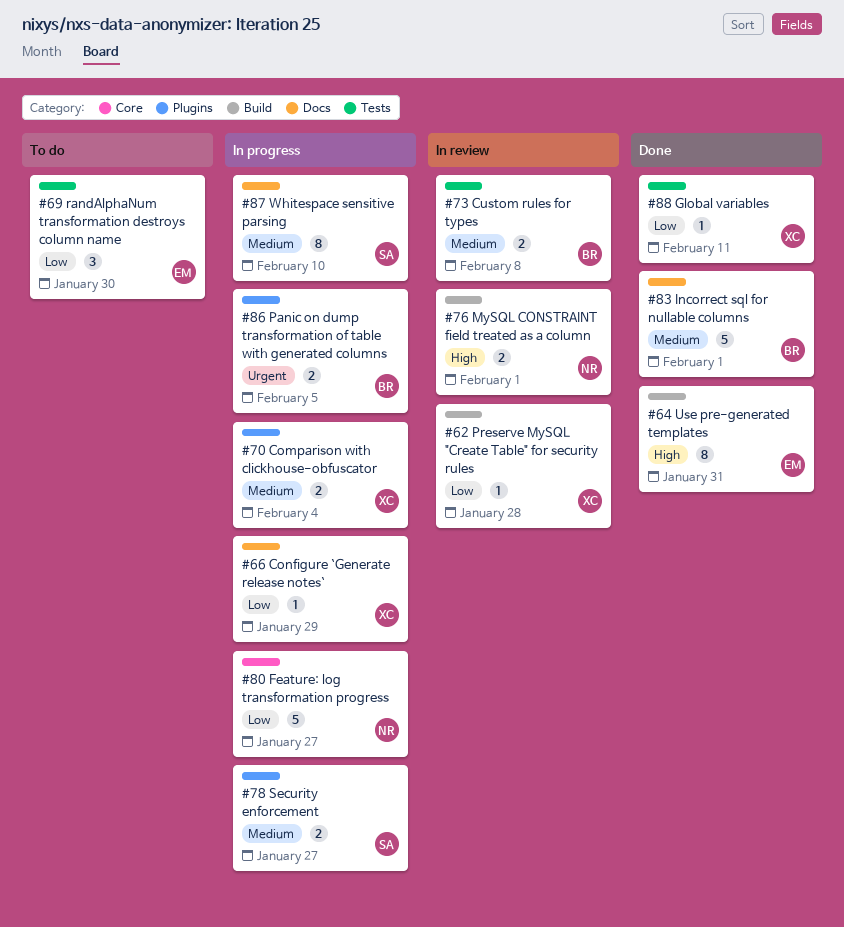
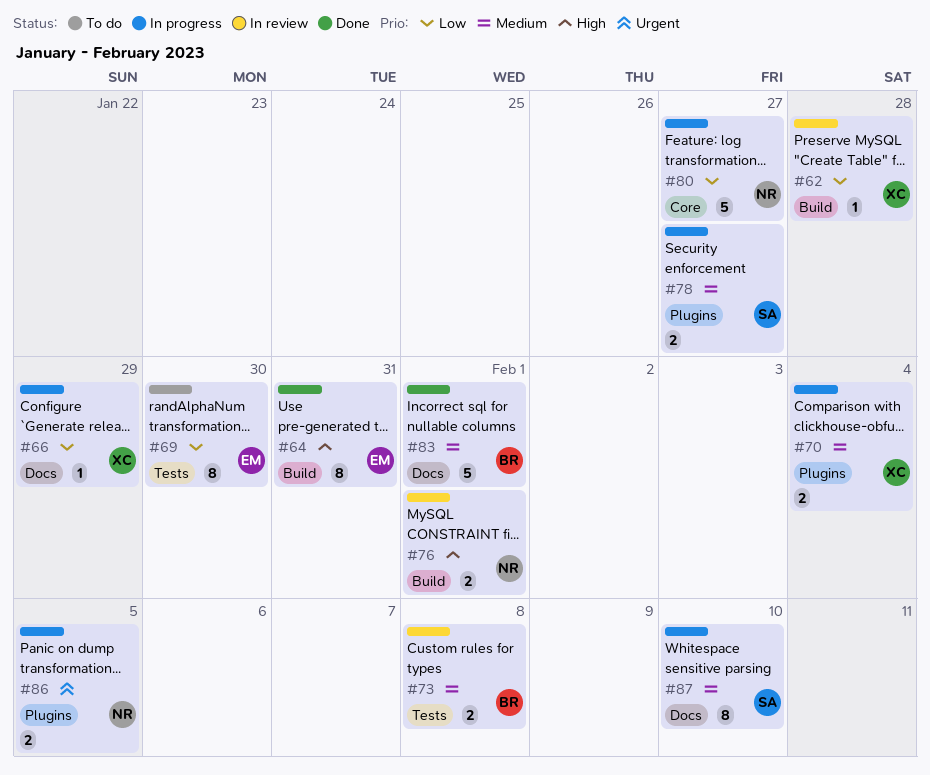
#69, estimate: 3 -> 8
#86, owner: BR -> NR
#88: present -> none

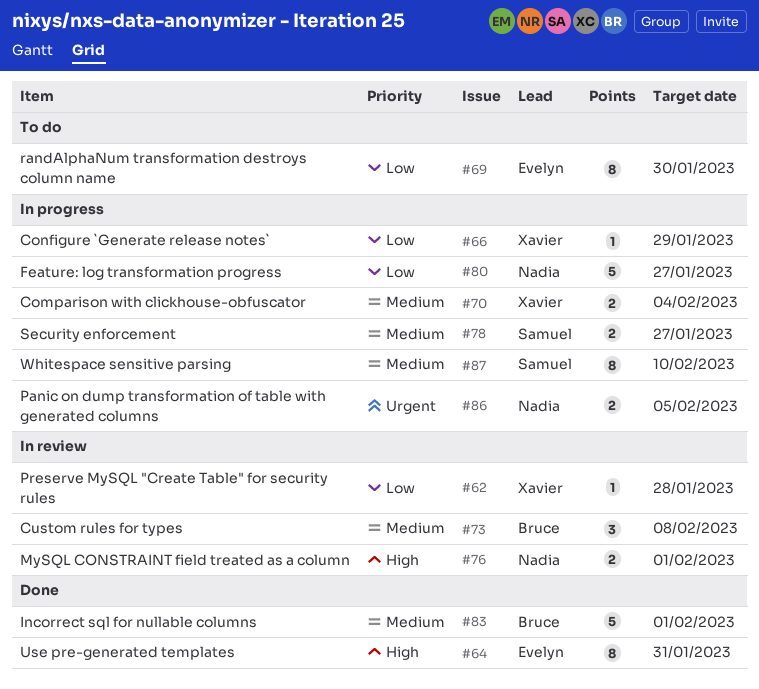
#73, estimate: 2 -> 3

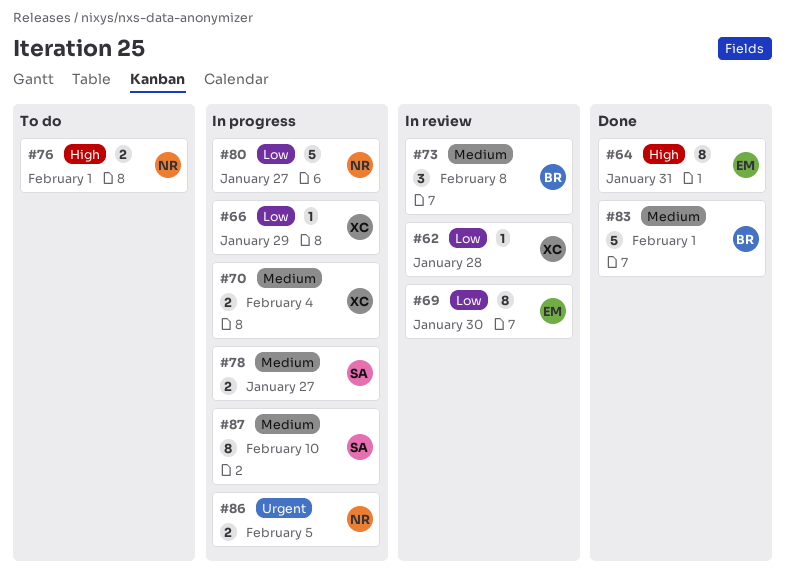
#69, status: To do -> In review
#76, status: In review -> To do

